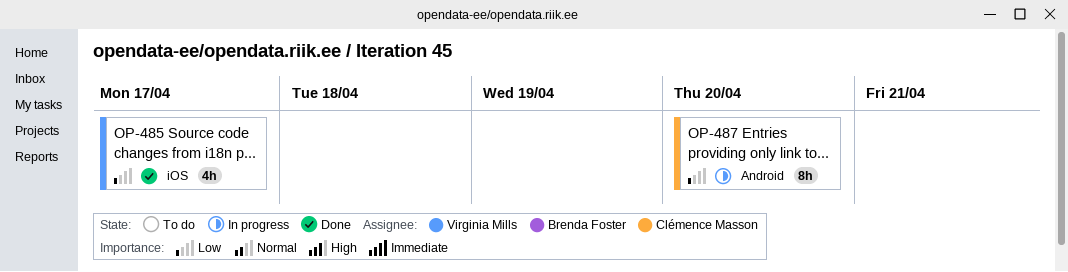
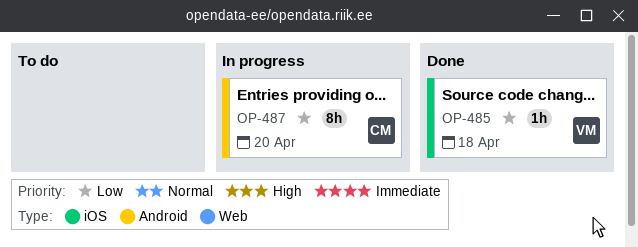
OP-485, estimate: 4h -> 1h
OP-485, due: Apr 17 -> Apr 18

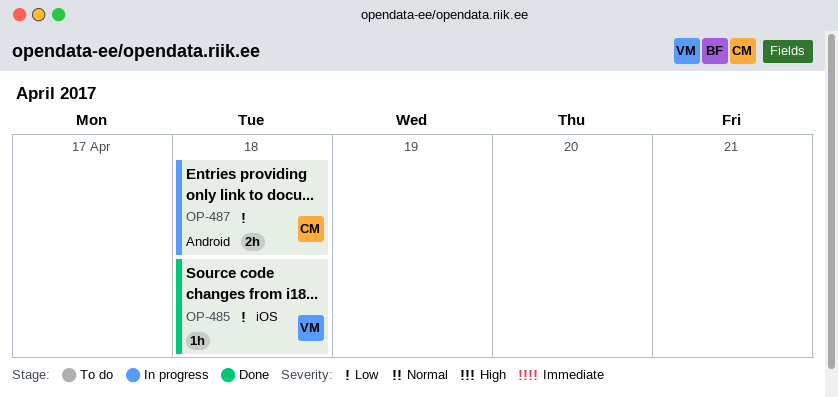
OP-487, estimate: 8h -> 2h
OP-487, due: Apr 20 -> Apr 18

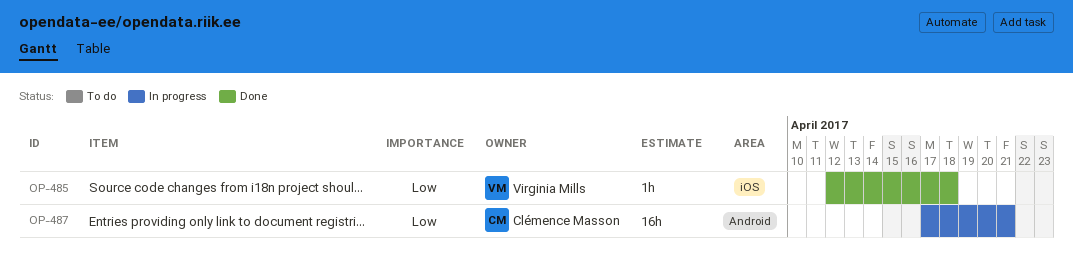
OP-487, estimate: 2h -> 16h
OP-487, due: Apr 18 -> Apr 21

